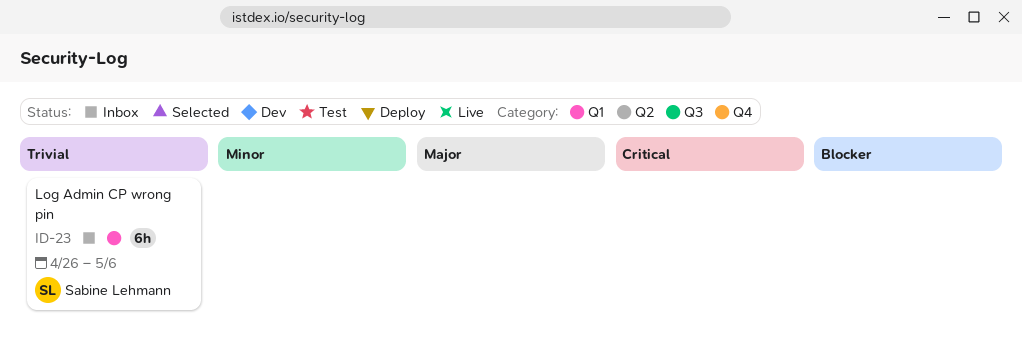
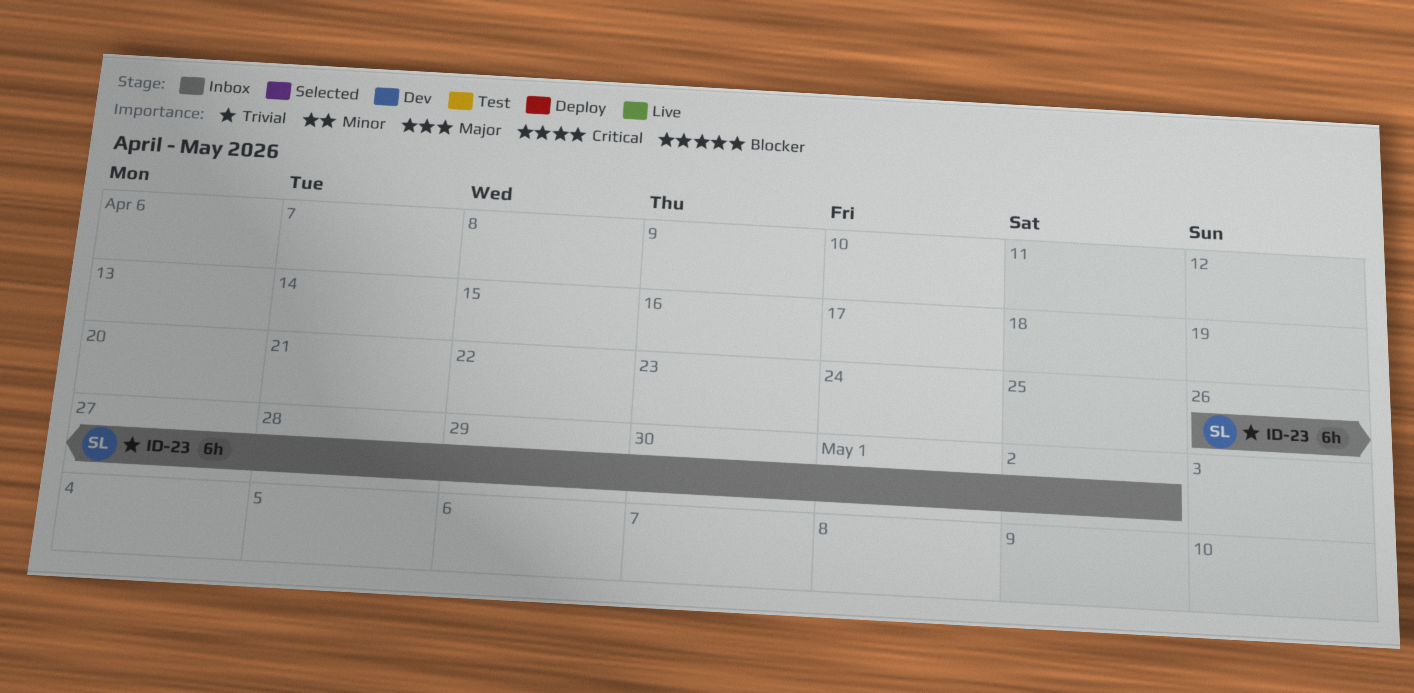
ID-23, due: May 6 -> May 2

